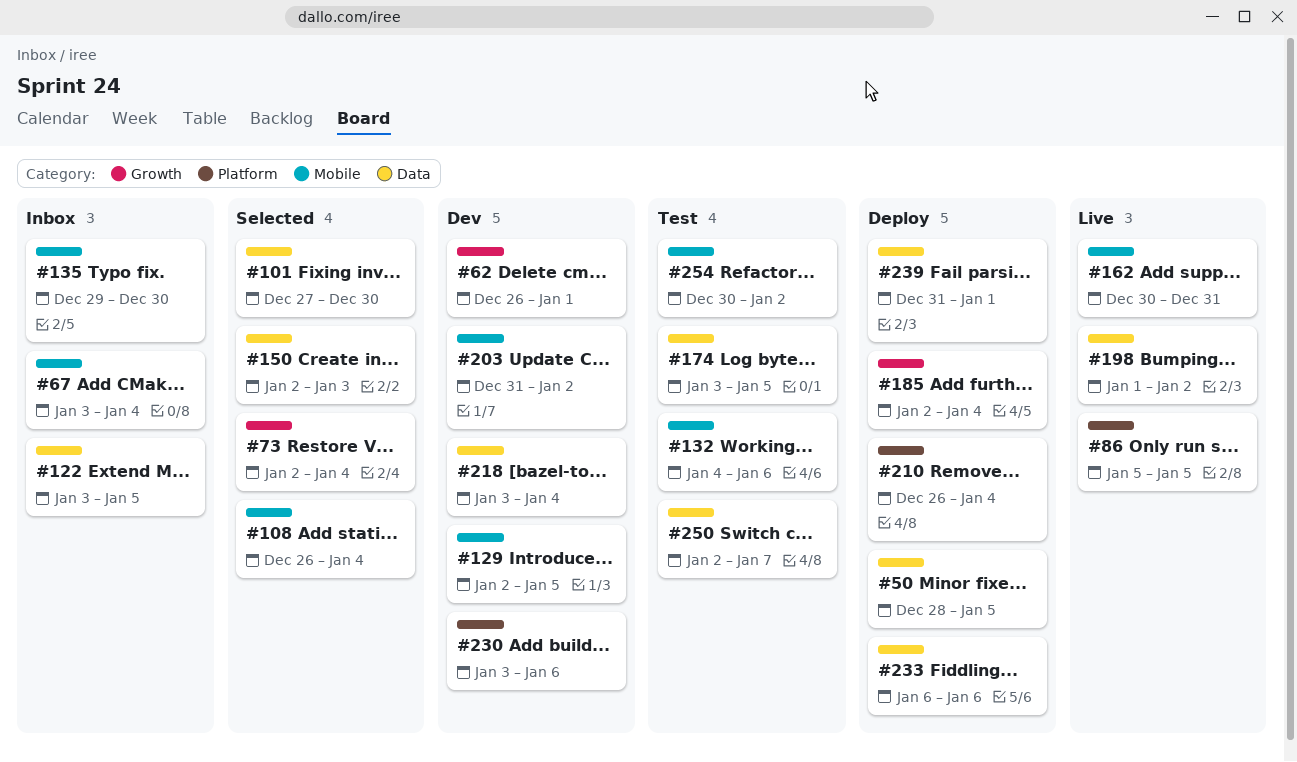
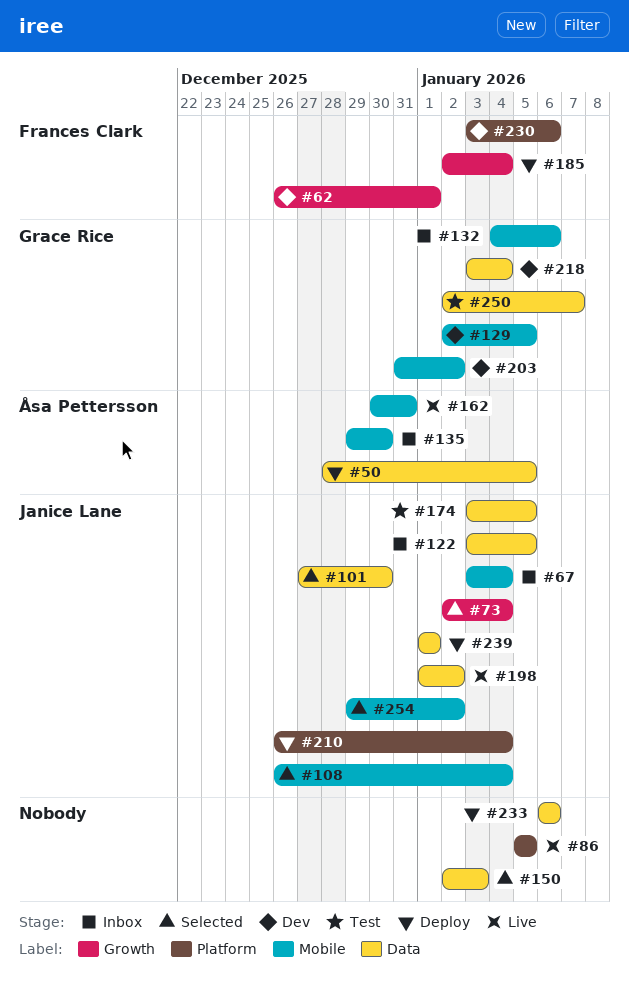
#132, status: Test -> Inbox
#239, start: Dec 31 -> Jan 1
#254, status: Test -> Selected
#254, start: Dec 30 -> Dec 29

